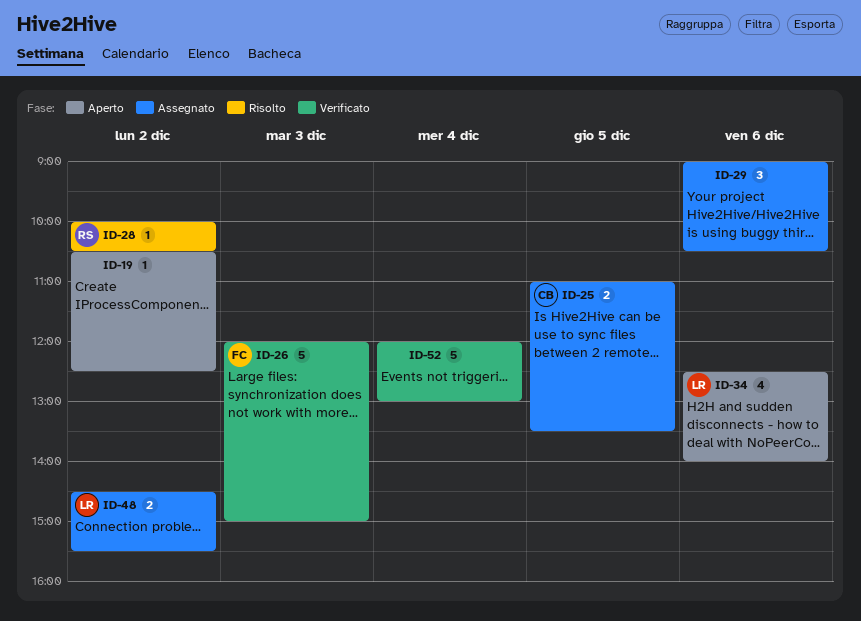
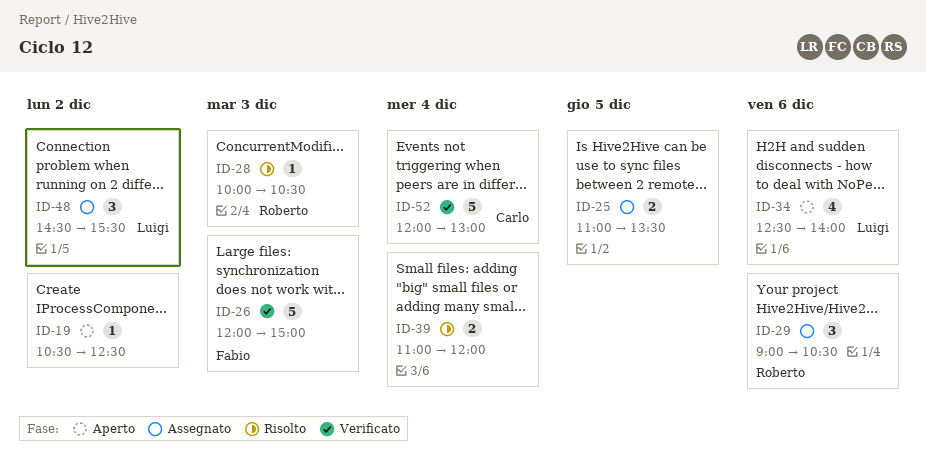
ID-25, owner: Carlo -> none
ID-28, day: Dec 2 -> Dec 3
ID-29, owner: none -> Roberto
ID-39: none -> present
ID-48, estimate: 2 -> 3
ID-52, owner: none -> Carlo

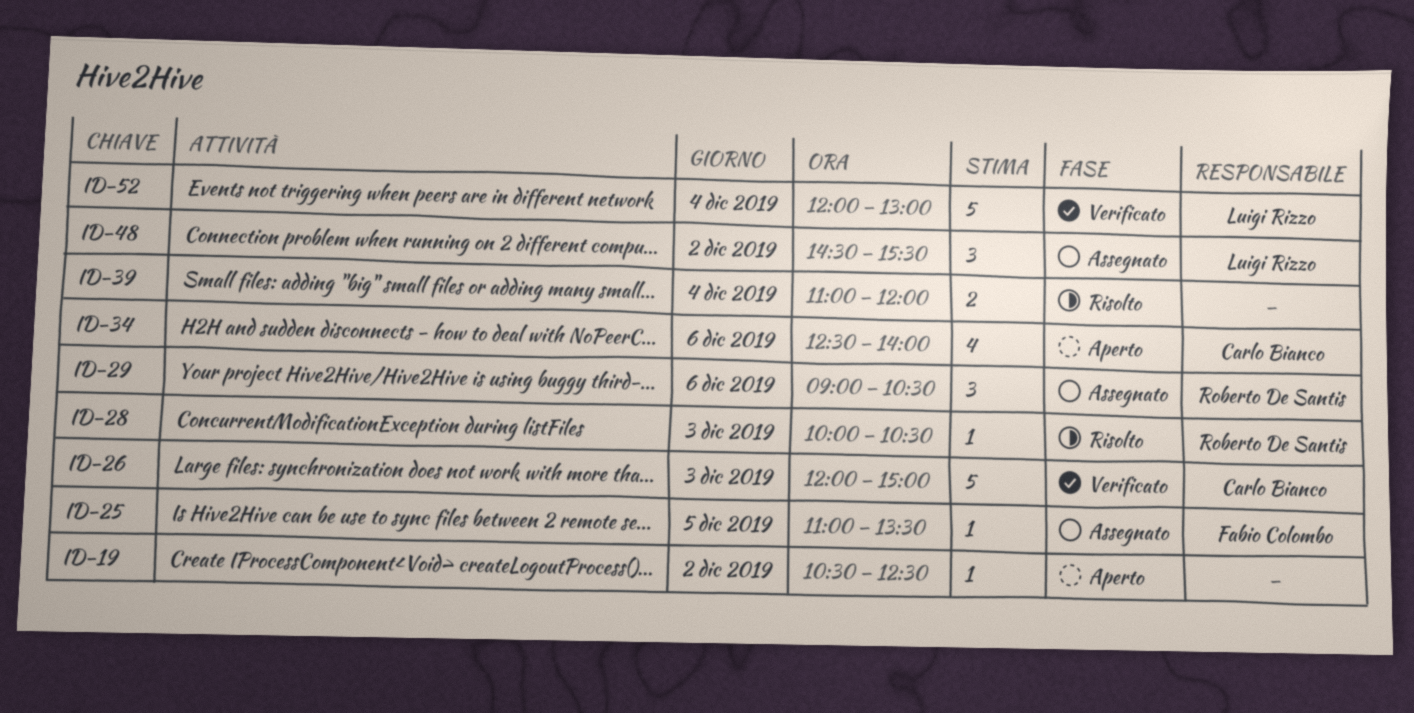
ID-25, owner: none -> Fabio Colombo
ID-25, estimate: 2 -> 1
ID-26, owner: Fabio Colombo -> Carlo Bianco
ID-34, owner: Luigi Rizzo -> Carlo Bianco
ID-52, owner: Carlo Bianco -> Luigi Rizzo

